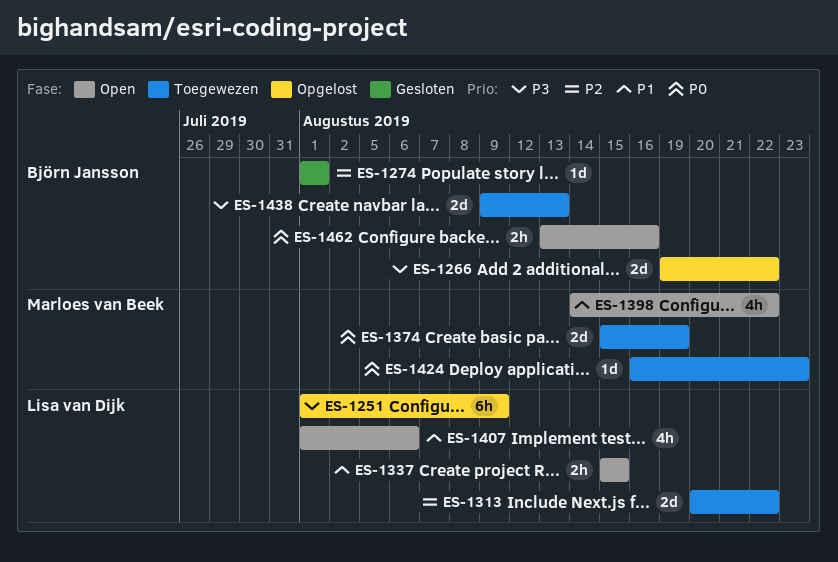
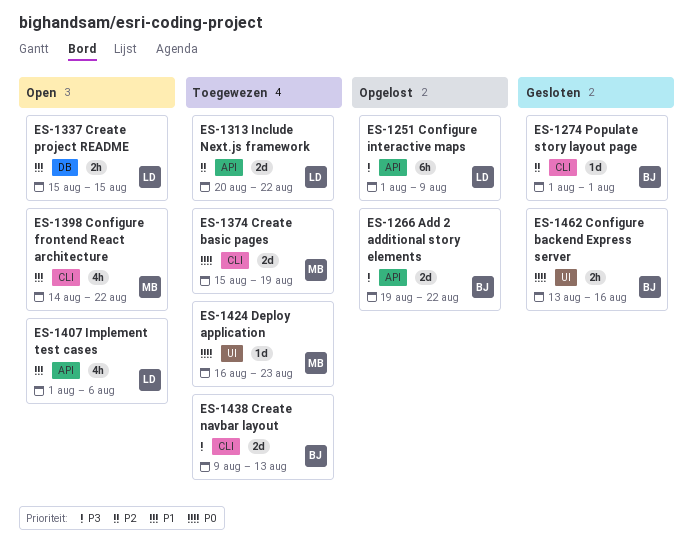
ES-1462, status: Open -> Gesloten

